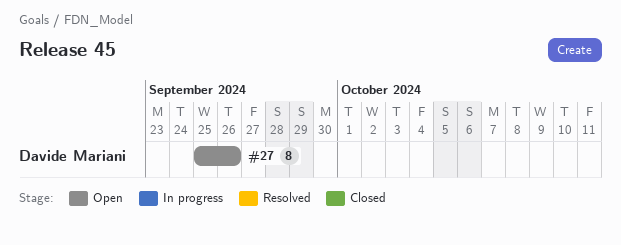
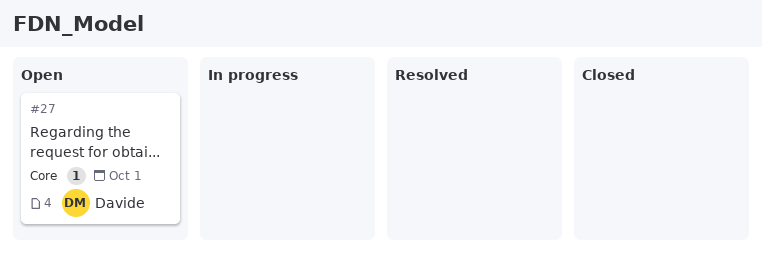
#27, estimate: 8 -> 1
#27, due: Sep 26 -> Oct 1

